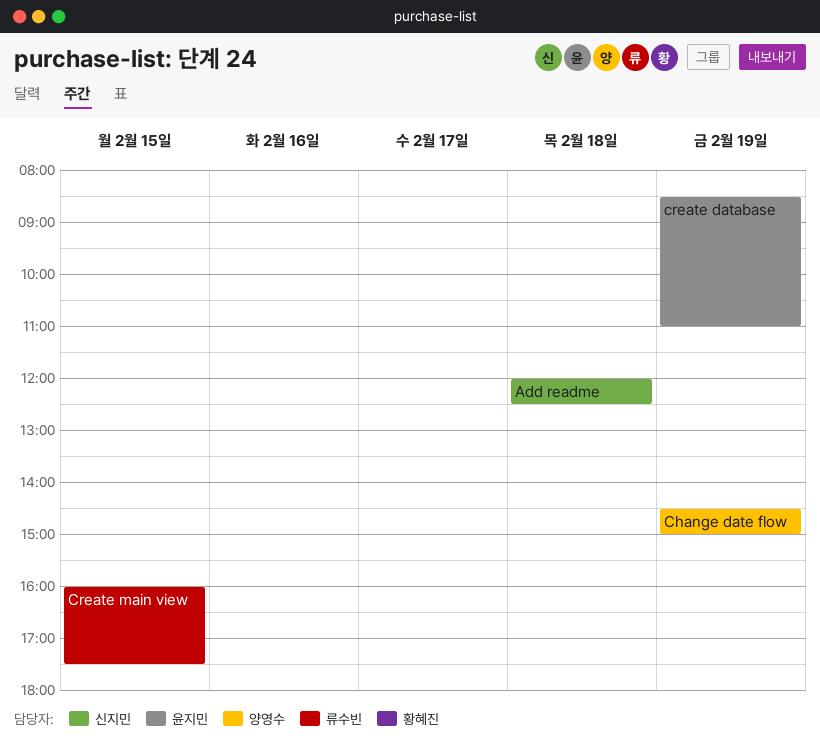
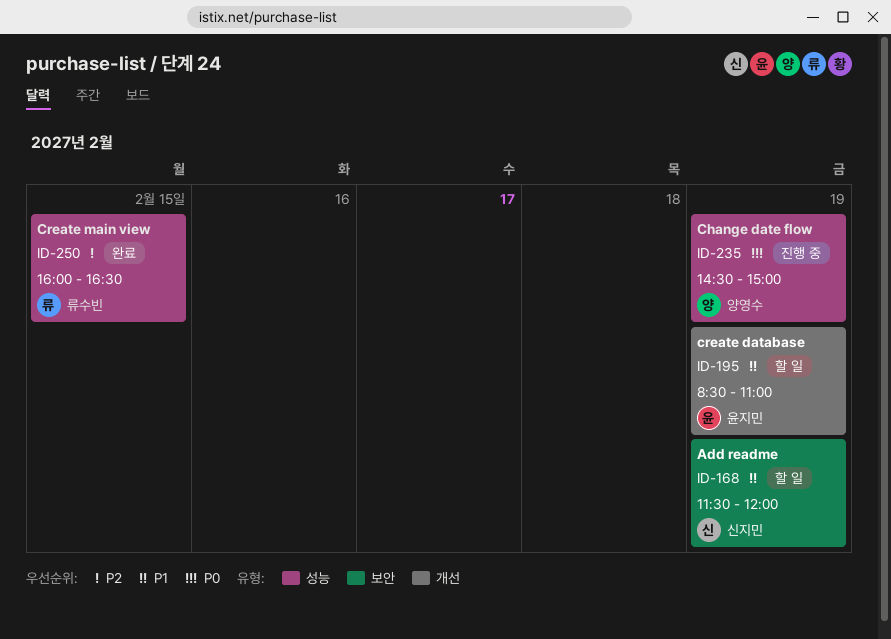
Add readme, day: Feb 18 -> Feb 19
Add readme, begins: 12:00 -> 11:30
Add readme, ends: 12:30 -> 12:00
Create main view, ends: 17:30 -> 16:30

